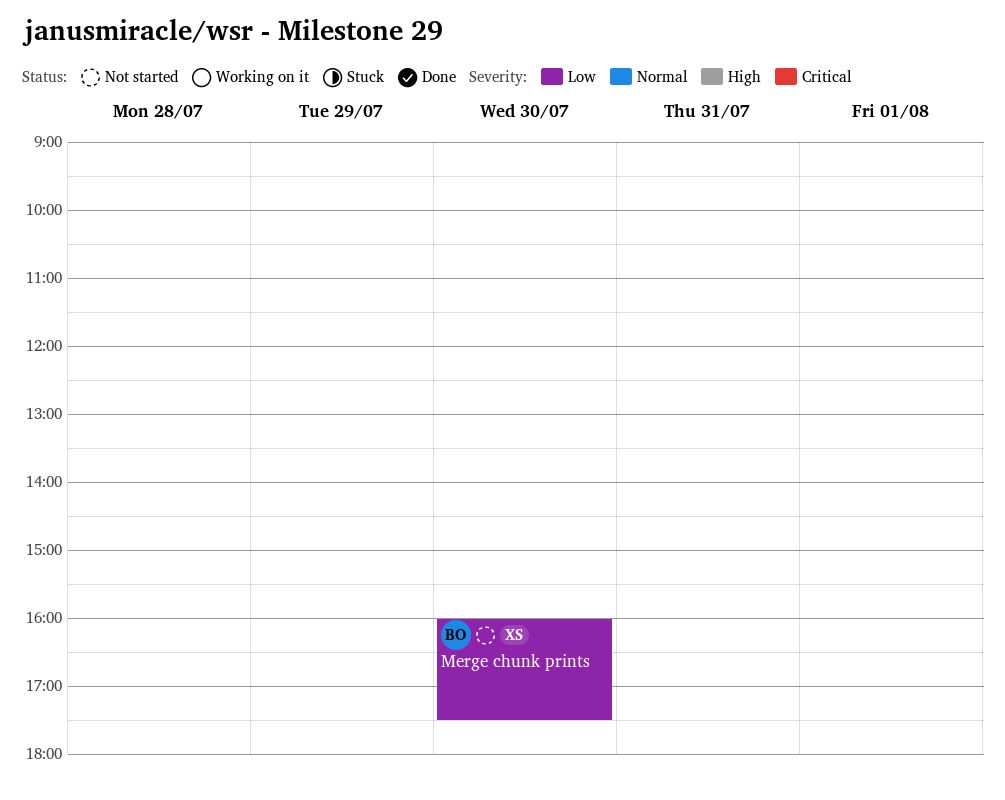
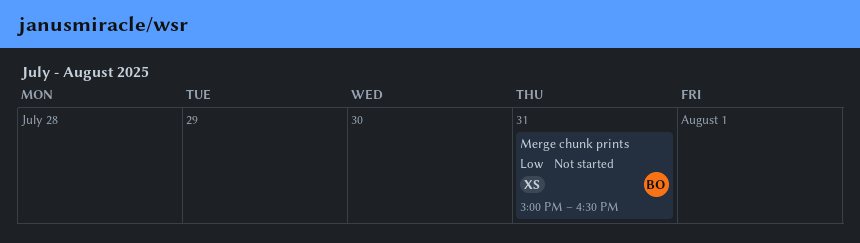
Merge chunk prints, day: Jul 30 -> Jul 31
Merge chunk prints, begins: 16:00 -> 15:00
Merge chunk prints, ends: 17:30 -> 16:30

